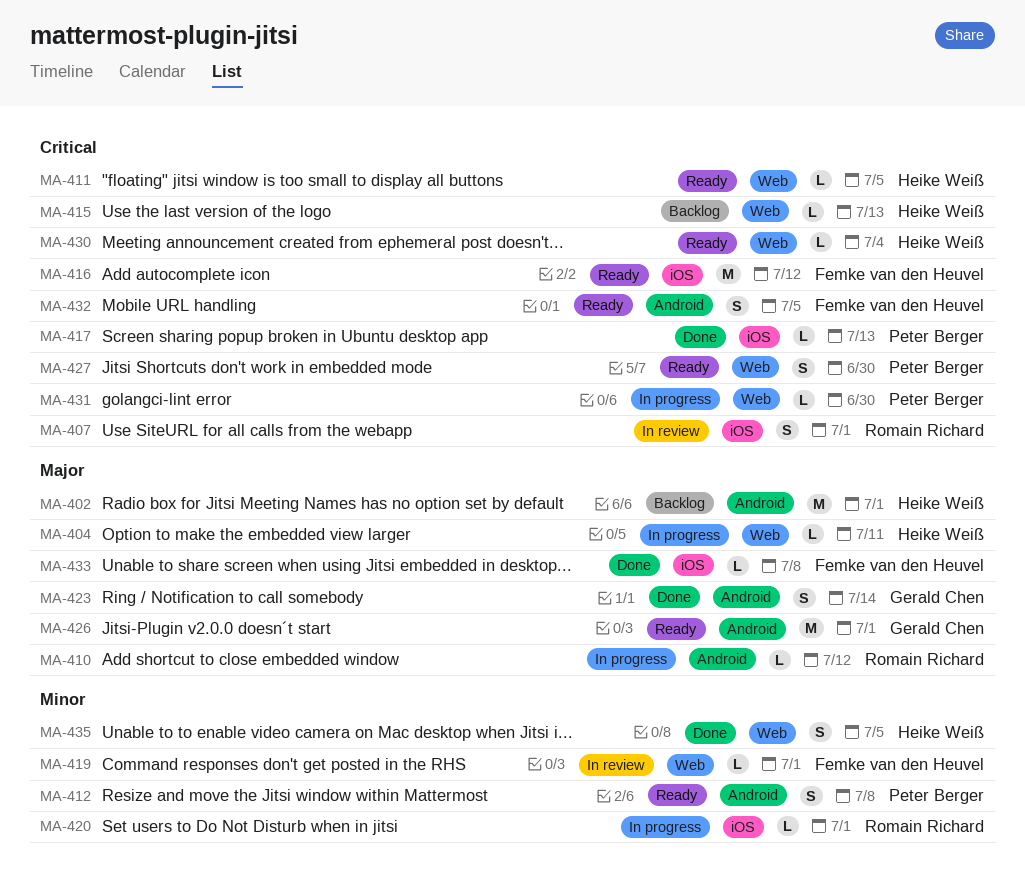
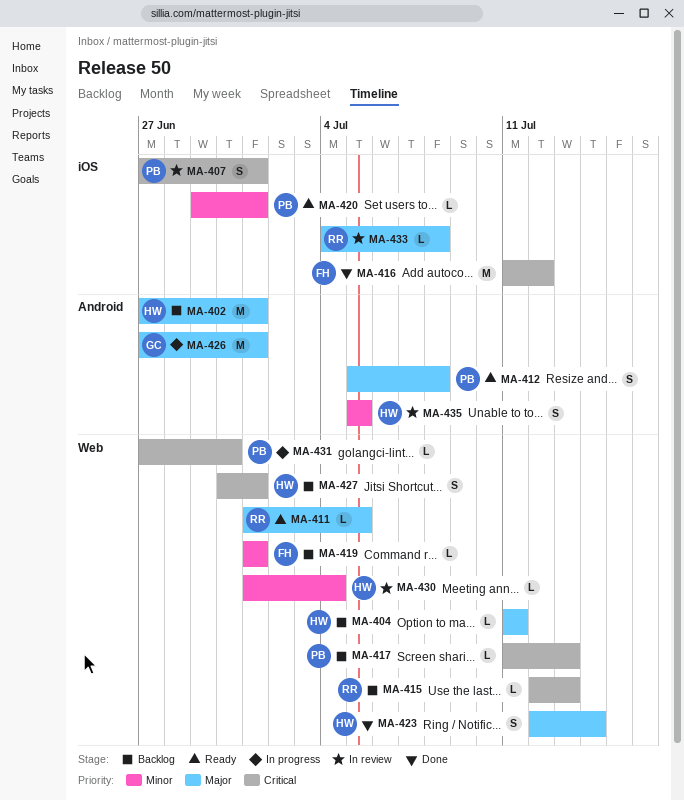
MA-404, status: In progress -> Backlog
MA-407, owner: Romain Richard -> Peter Berger
MA-410: present -> none
MA-411, owner: Heike Weiß -> Romain Richard
MA-411, priority: Critical -> Major
MA-412, priority: Minor -> Major
MA-415, owner: Heike Weiß -> Romain Richard
MA-416, status: Ready -> Done
MA-417, status: Done -> Backlog
MA-417, label: iOS -> Web
MA-419, status: In review -> Backlog
MA-420, status: In progress -> Ready
MA-420, owner: Romain Richard -> Peter Berger
MA-423, owner: Gerald Chen -> Heike Weiß
MA-423, label: Android -> Web
MA-426, status: Ready -> In progress
MA-427, status: Ready -> Backlog
MA-427, owner: Peter Berger -> Heike Weiß
MA-427, due: Jun 30 -> Jul 1
MA-430, status: Ready -> In review
MA-430, priority: Critical -> Minor
MA-432: present -> none
MA-433, status: Done -> In review
MA-433, owner: Femke van den Heuvel -> Romain Richard
MA-435, status: Done -> In review
MA-435, label: Web -> Android

